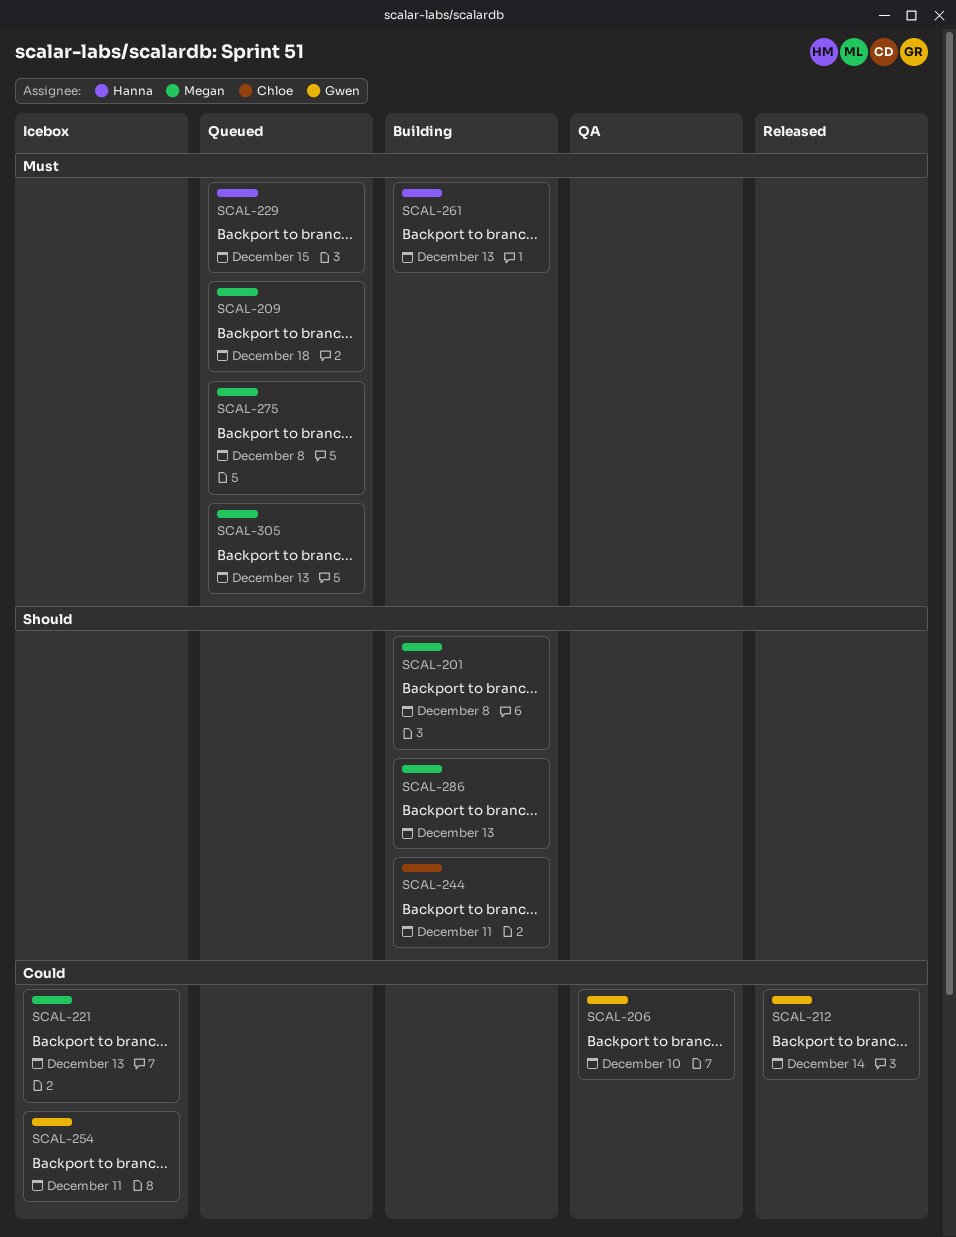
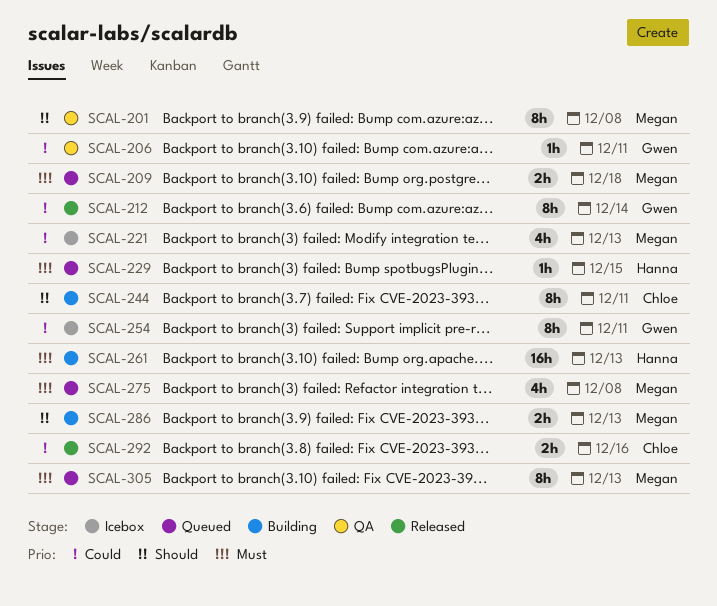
SCAL-201, status: Building -> QA
SCAL-206, due: Dec 10 -> Dec 11
SCAL-292: none -> present

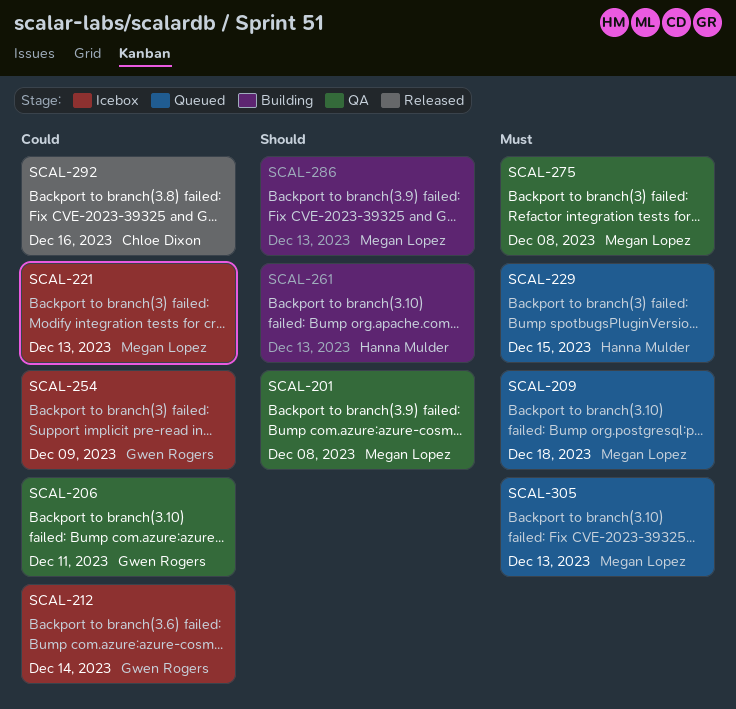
SCAL-212, status: Released -> Icebox
SCAL-244: present -> none
SCAL-254, due: Dec 11 -> Dec 9
SCAL-261, priority: Must -> Should
SCAL-275, status: Queued -> QA

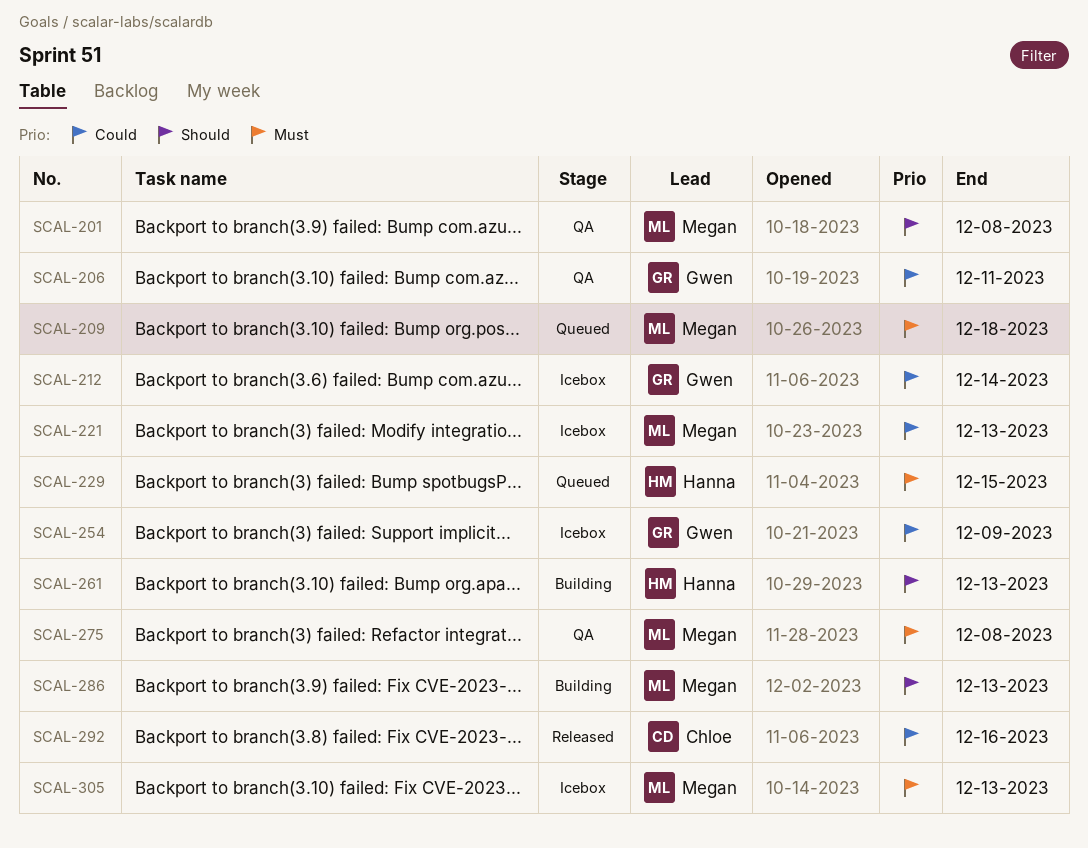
SCAL-305, status: Queued -> Icebox

